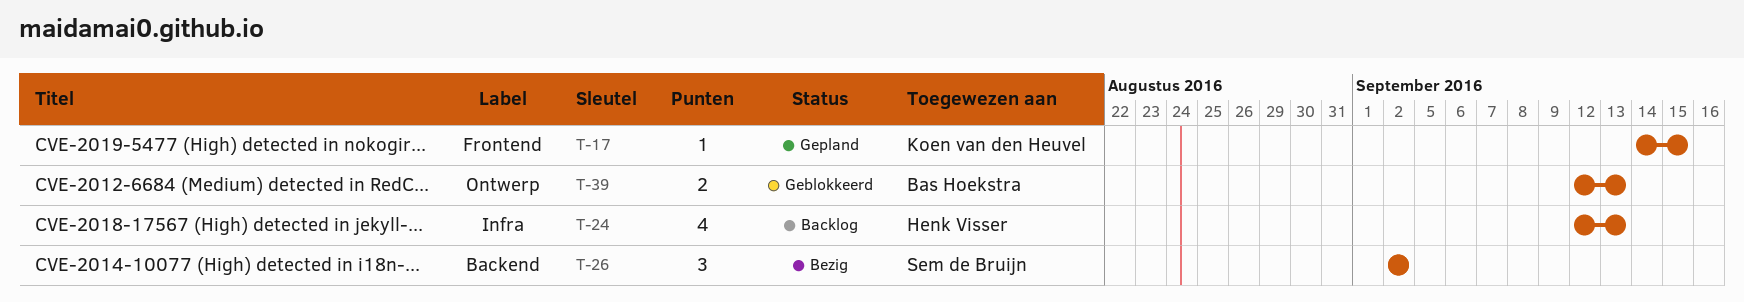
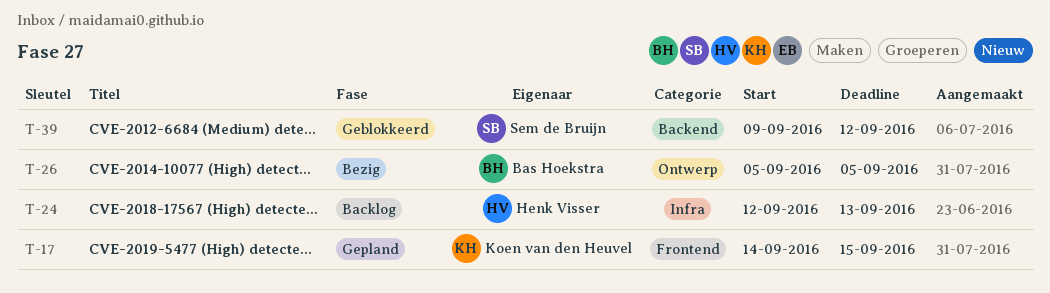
T-26, owner: Sem de Bruijn -> Bas Hoekstra
T-26, label: Backend -> Ontwerp
T-26, start: Sep 2 -> Sep 5
T-26, due: Sep 2 -> Sep 5
T-39, owner: Bas Hoekstra -> Sem de Bruijn
T-39, label: Ontwerp -> Backend
T-39, start: Sep 12 -> Sep 9
T-39, due: Sep 13 -> Sep 12

